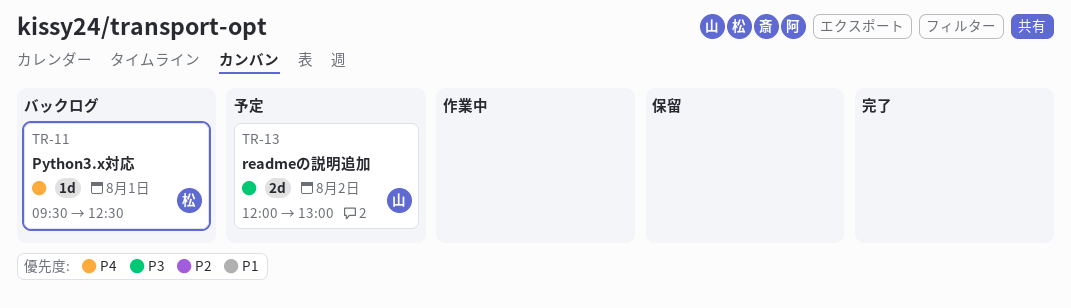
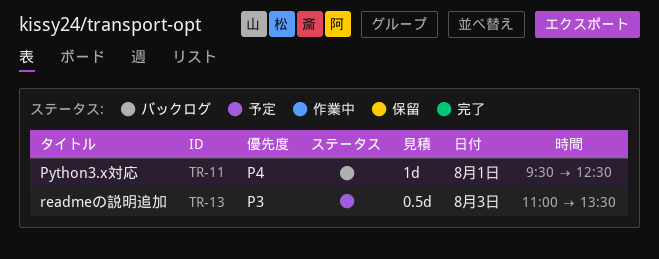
TR-13, estimate: 2d -> 0.5d
TR-13, day: Aug 2 -> Aug 3
TR-13, begins: 12:00 -> 11:00
TR-13, ends: 13:00 -> 13:30

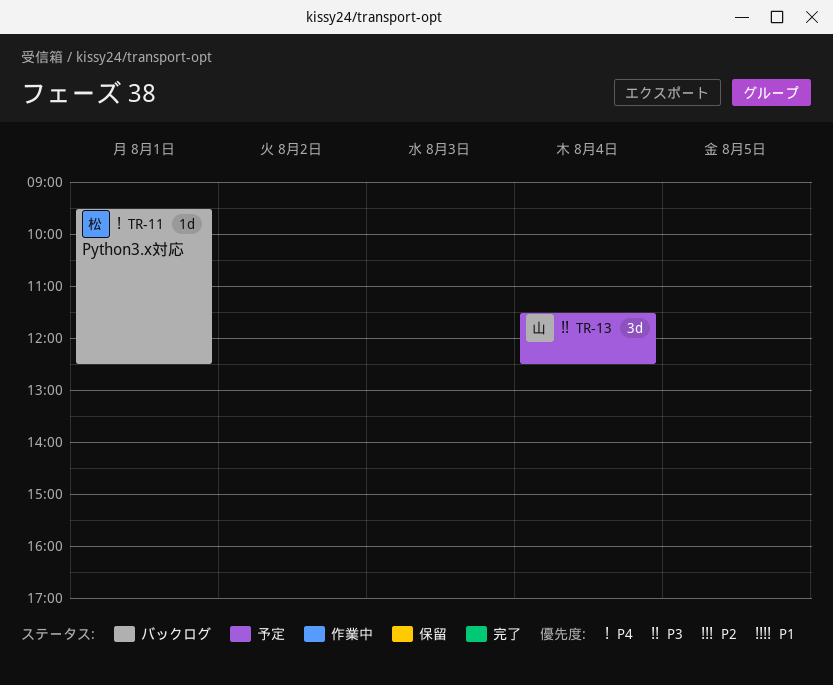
TR-13, estimate: 0.5d -> 3d
TR-13, day: Aug 3 -> Aug 4
TR-13, begins: 11:00 -> 11:30
TR-13, ends: 13:30 -> 12:30

